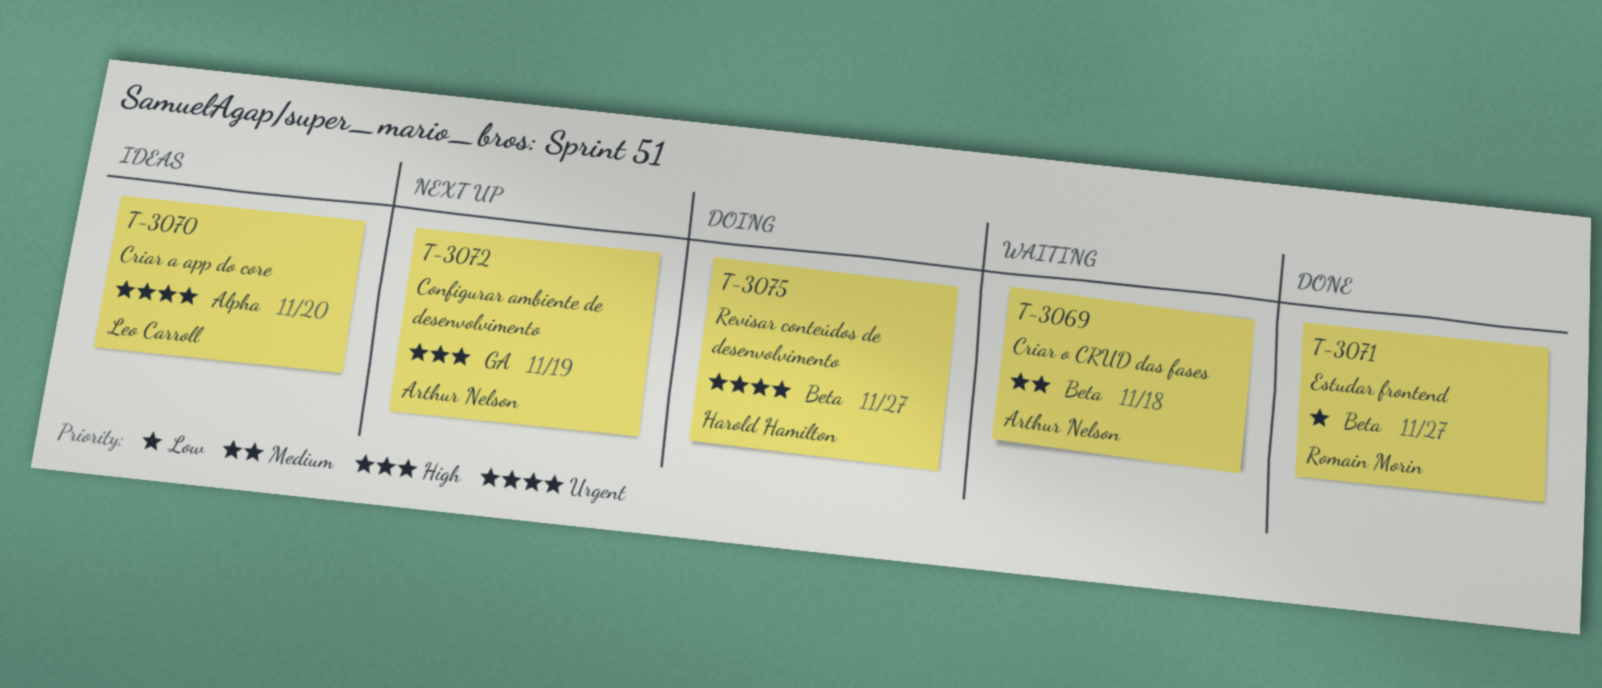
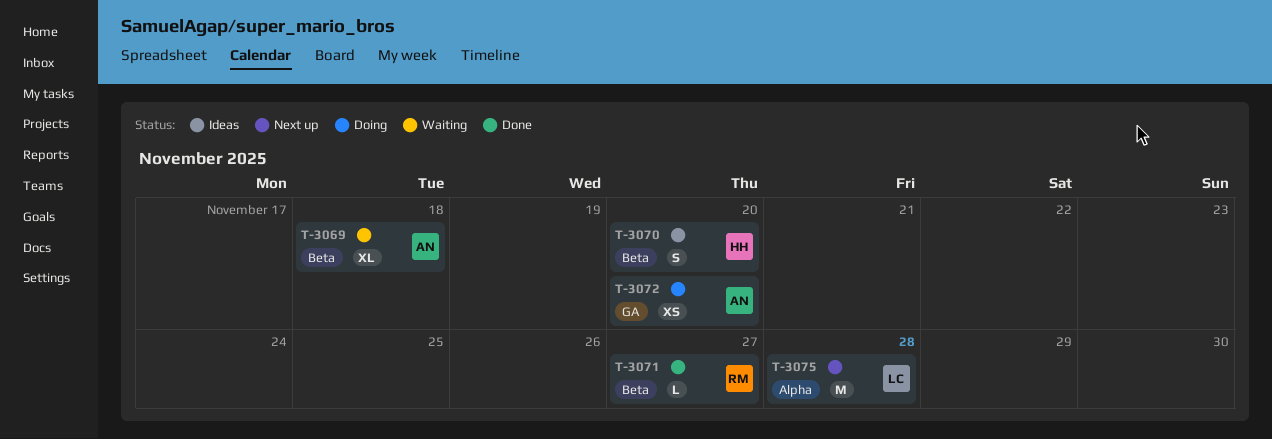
T-3070, owner: Leo Carroll -> Harold Hamilton
T-3070, label: Alpha -> Beta
T-3072, status: Next up -> Doing
T-3072, due: Nov 19 -> Nov 20
T-3075, status: Doing -> Next up
T-3075, owner: Harold Hamilton -> Leo Carroll
T-3075, label: Beta -> Alpha
T-3075, due: Nov 27 -> Nov 28

